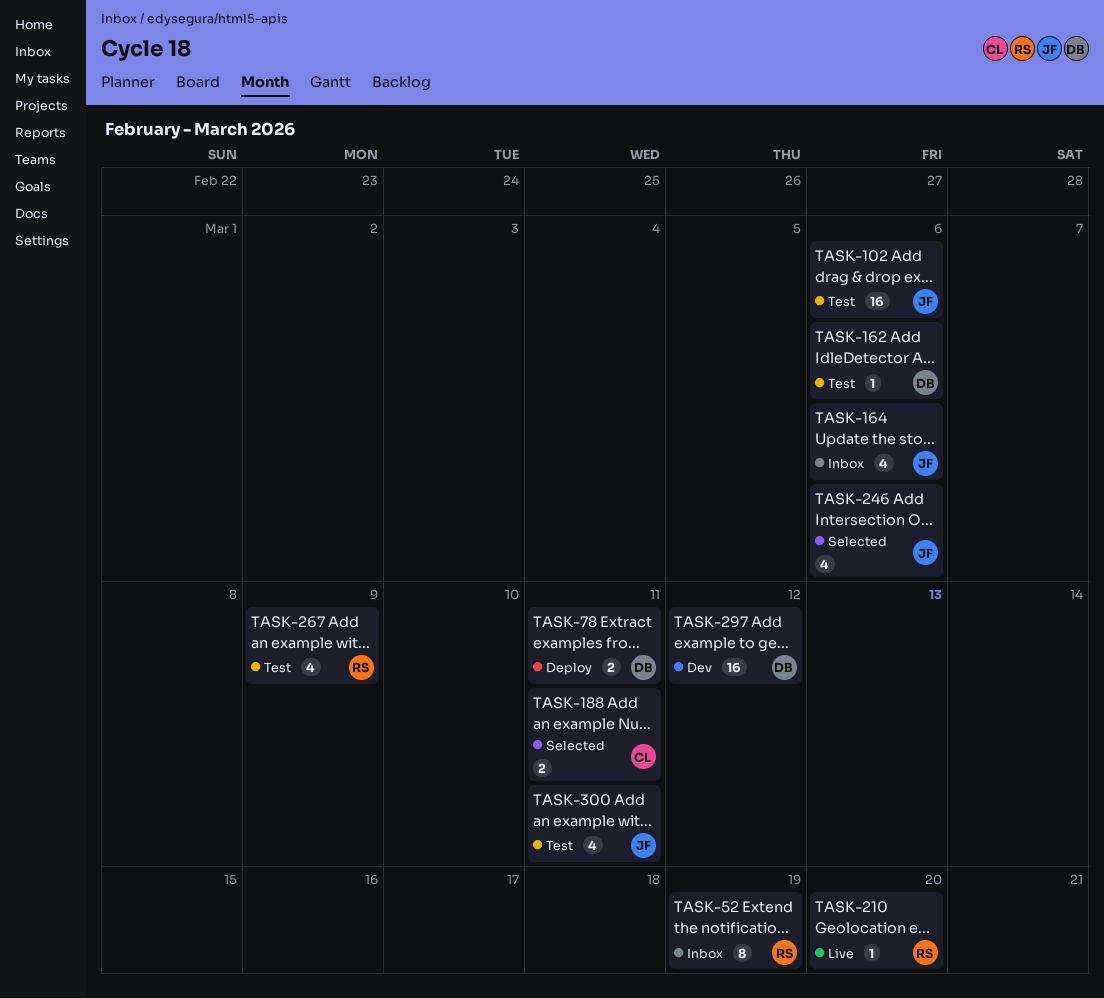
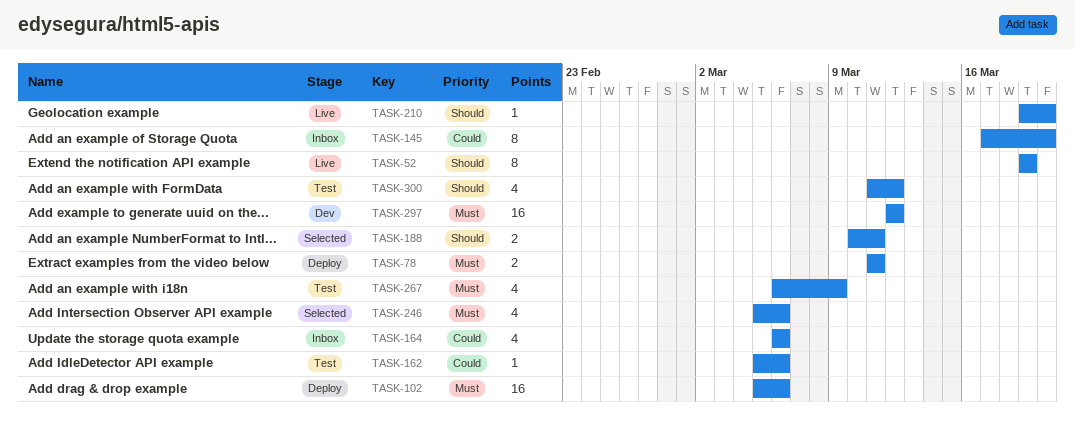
TASK-52, status: Inbox -> Live
TASK-102, status: Test -> Deploy
TASK-145: none -> present
TASK-300, due: Mar 11 -> Mar 12

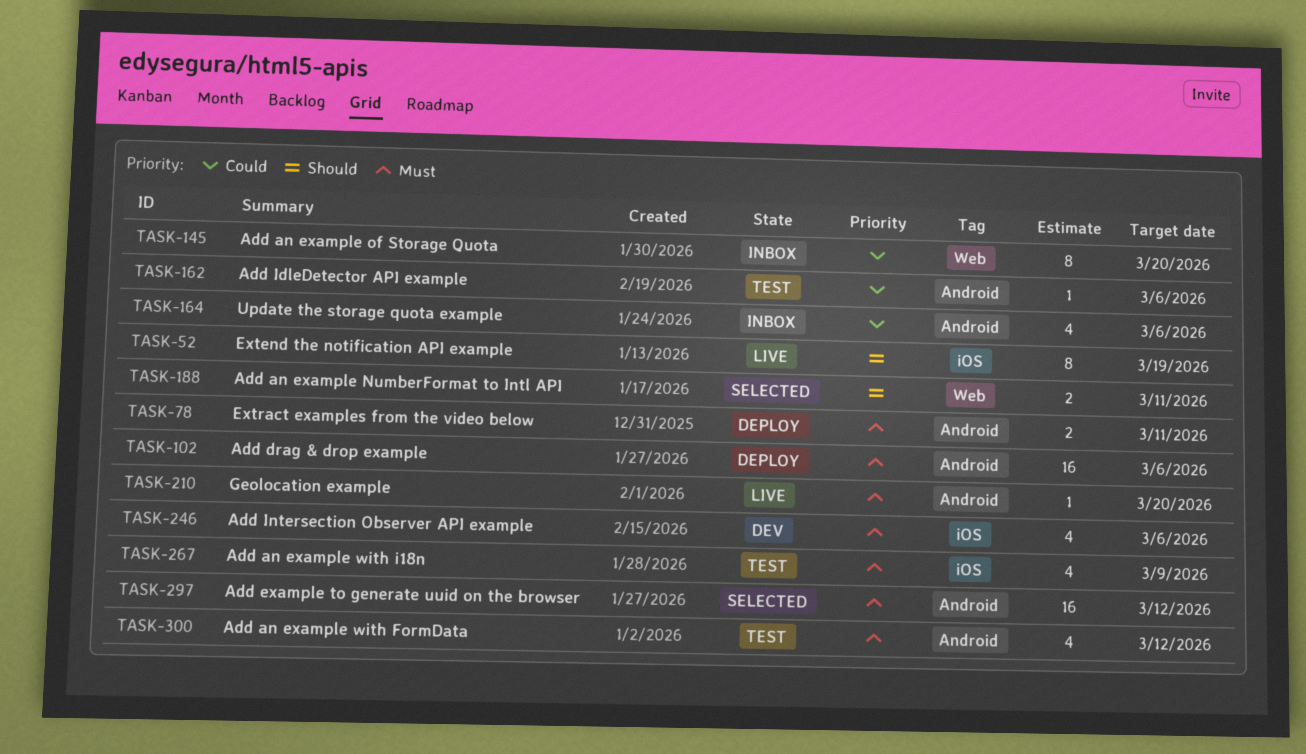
TASK-210, priority: Should -> Must
TASK-246, status: Selected -> Dev
TASK-297, status: Dev -> Selected
TASK-300, priority: Should -> Must

